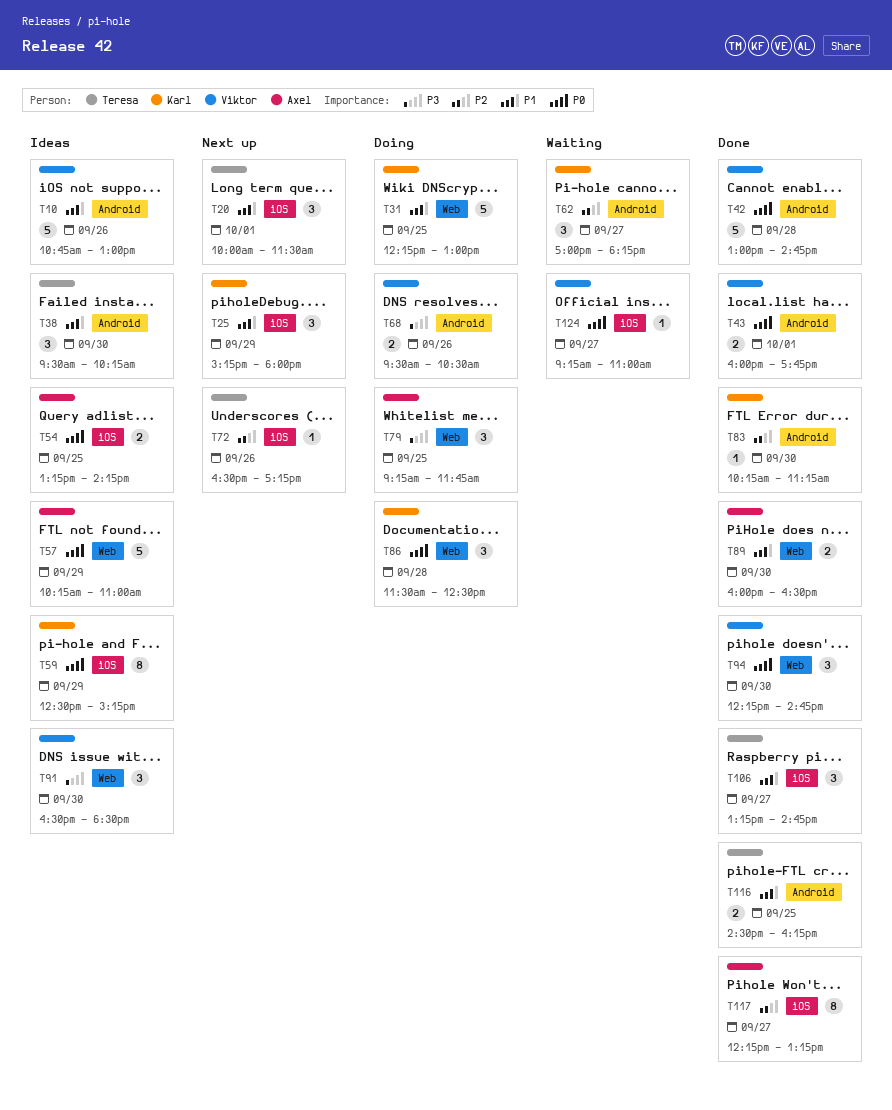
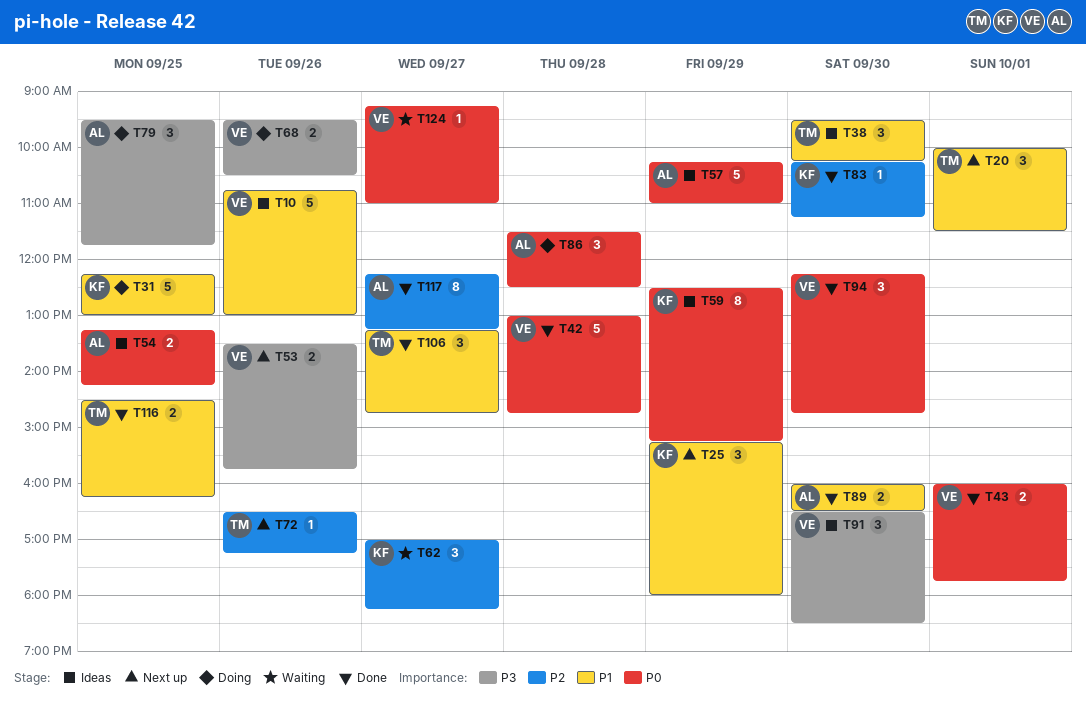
T53: none -> present
T79, begins: 09:15 -> 09:30
T86, owner: Karl -> Axel

